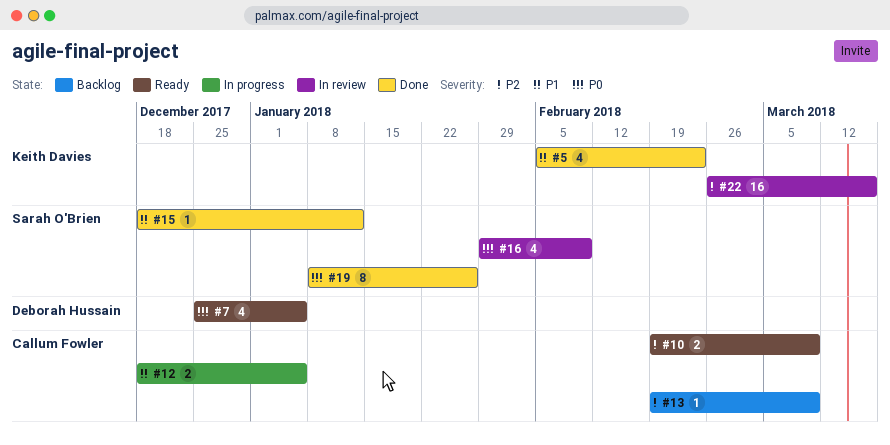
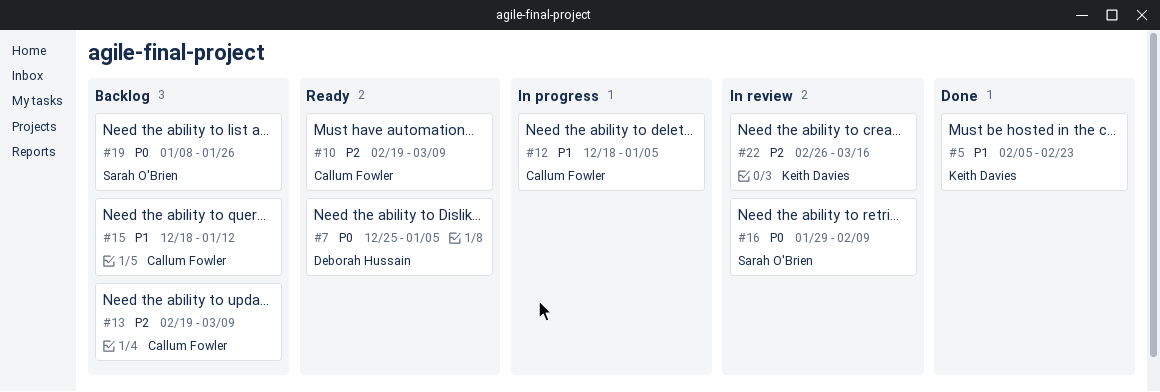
#15, status: Done -> Backlog
#15, owner: Sarah O'Brien -> Callum Fowler
#19, status: Done -> Backlog

